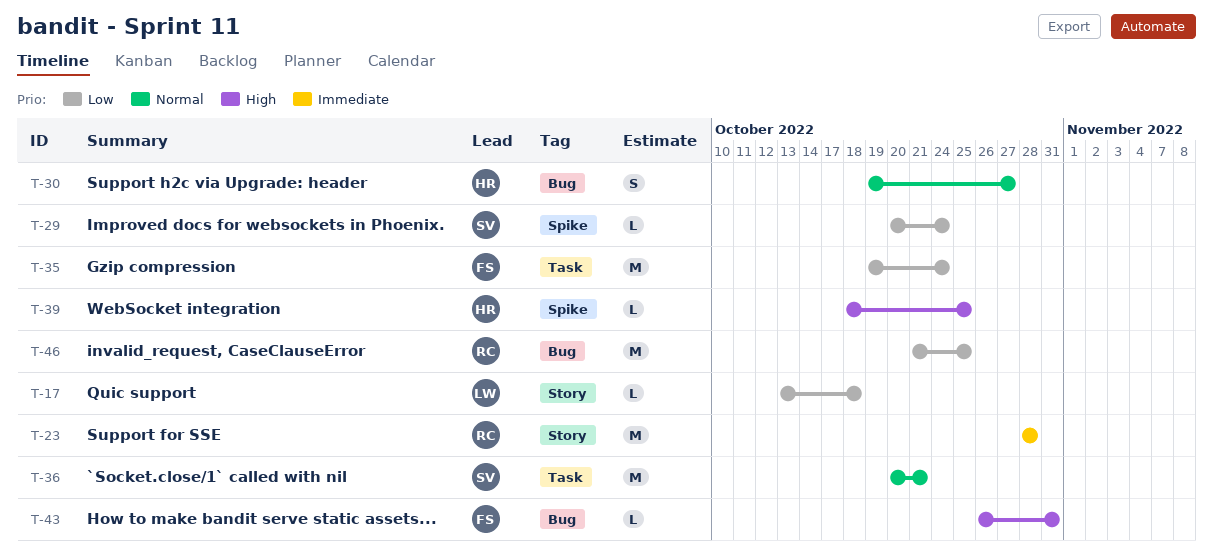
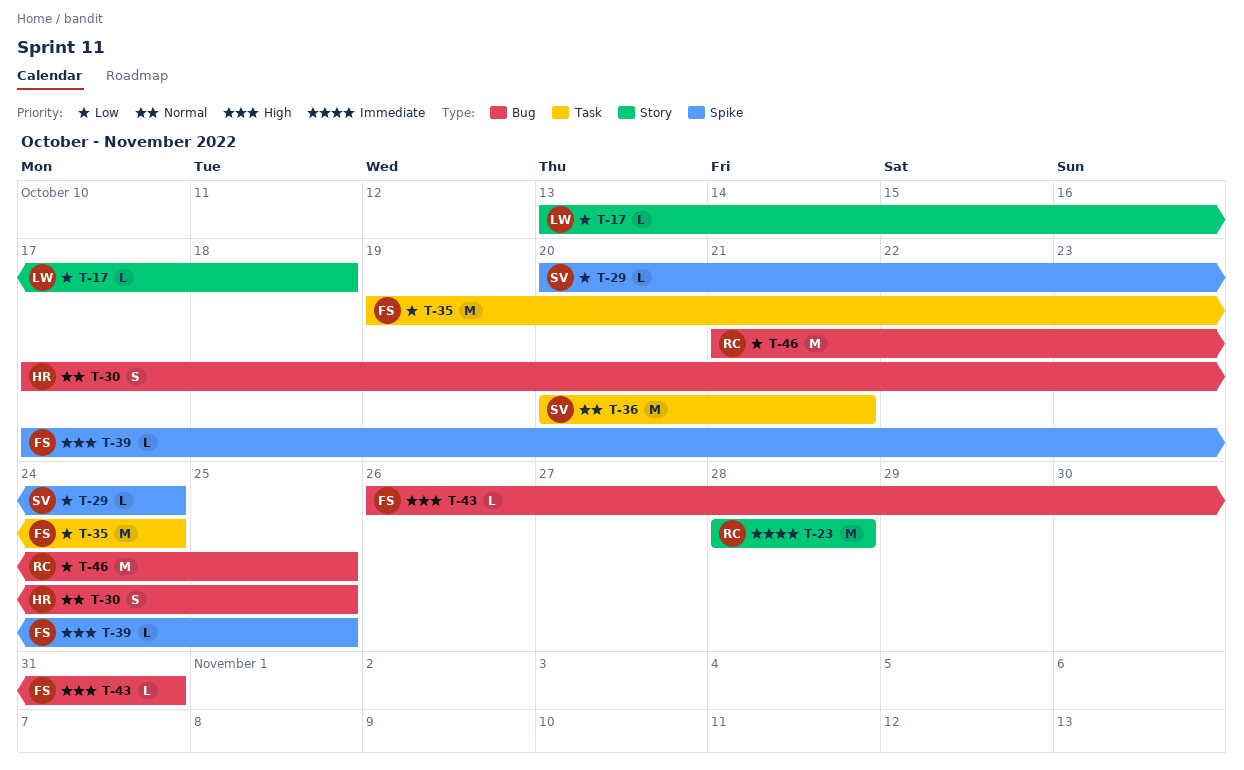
T-30, start: Oct 19 -> Oct 17
T-30, due: Oct 27 -> Oct 25
T-39, owner: HR -> FS
T-39, start: Oct 18 -> Oct 17

